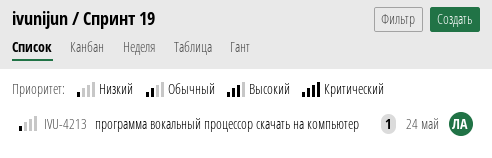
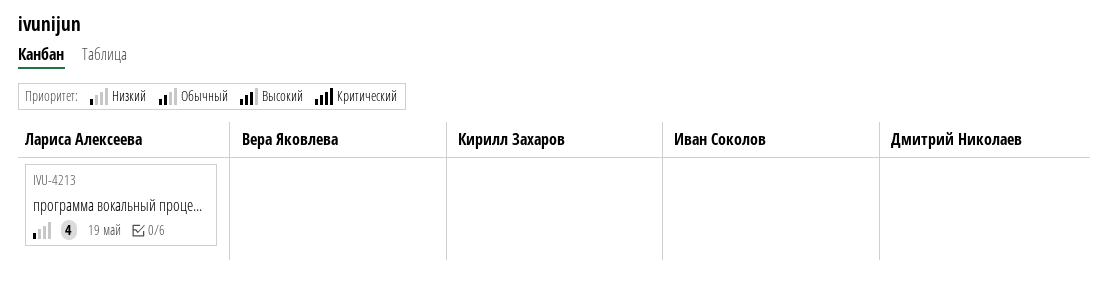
IVU-4213, estimate: 1 -> 4
IVU-4213, due: May 24 -> May 19

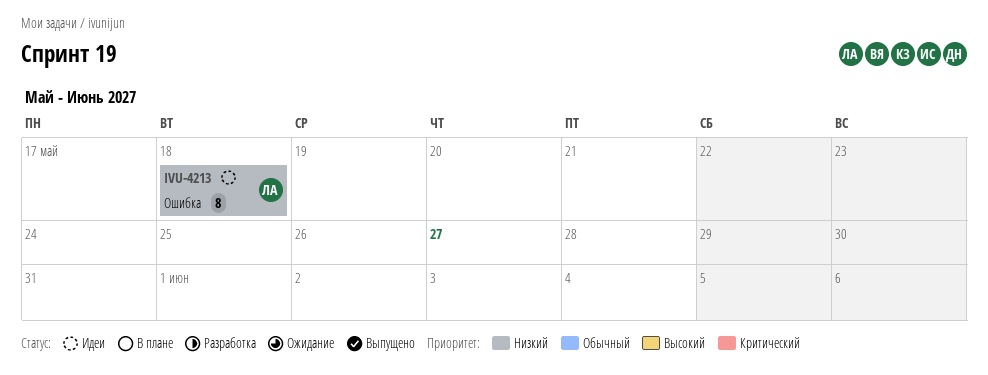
IVU-4213, estimate: 4 -> 8
IVU-4213, due: May 19 -> May 18

